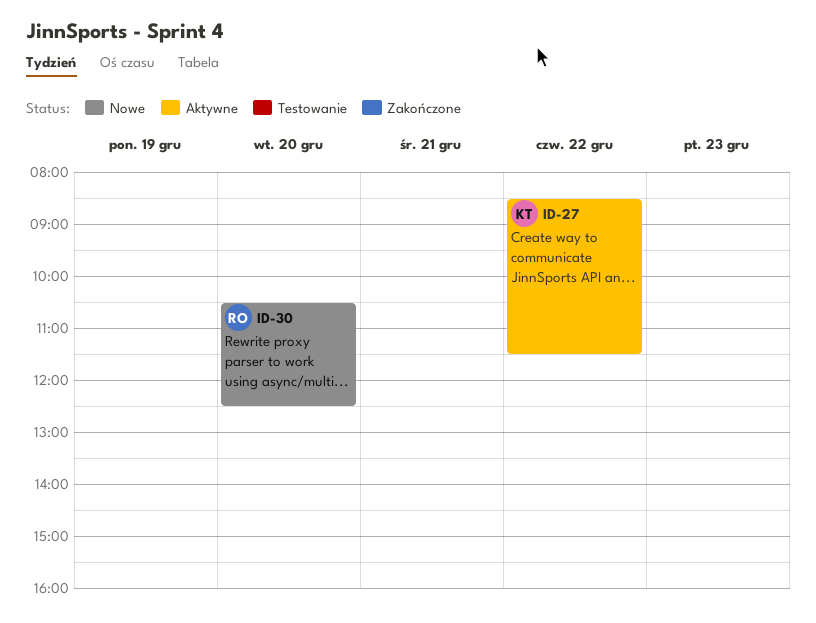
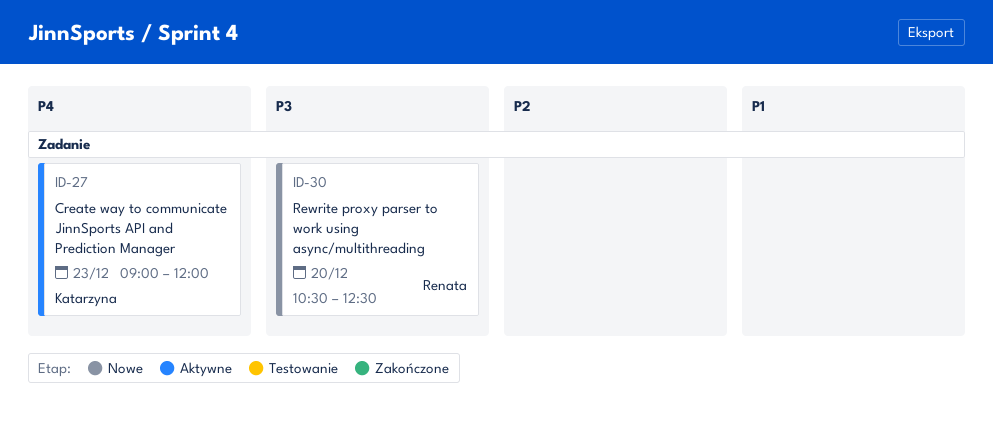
ID-27, day: Dec 22 -> Dec 23
ID-27, begins: 08:30 -> 09:00
ID-27, ends: 11:30 -> 12:00

